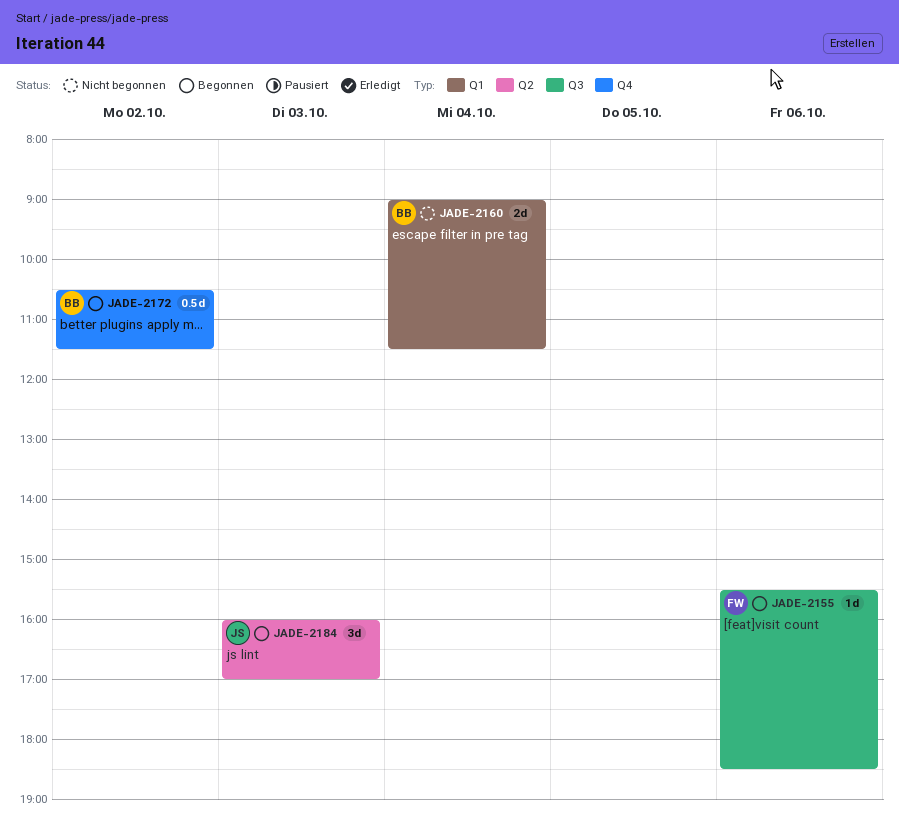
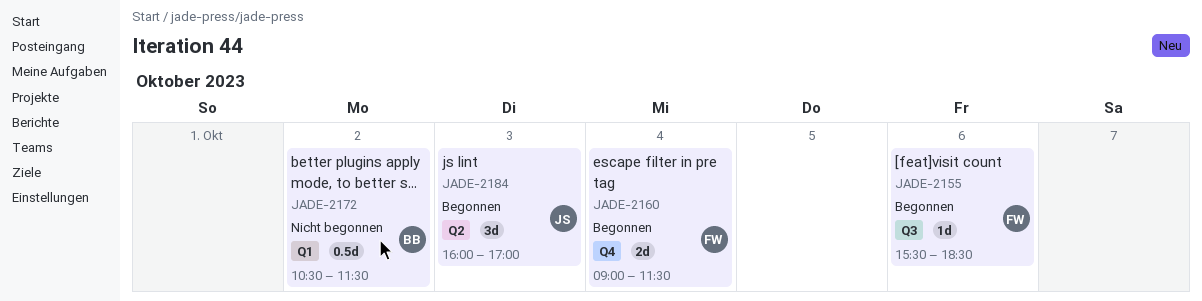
JADE-2160, status: Nicht begonnen -> Begonnen
JADE-2160, owner: BB -> FW
JADE-2160, label: Q1 -> Q4
JADE-2172, status: Begonnen -> Nicht begonnen
JADE-2172, label: Q4 -> Q1

